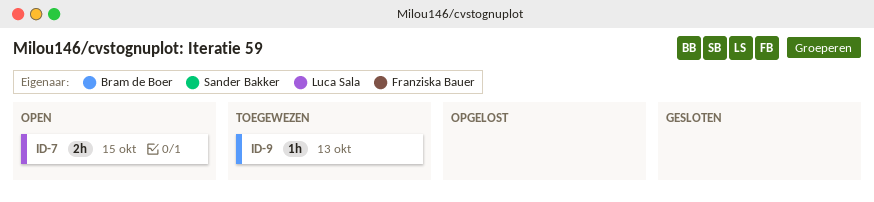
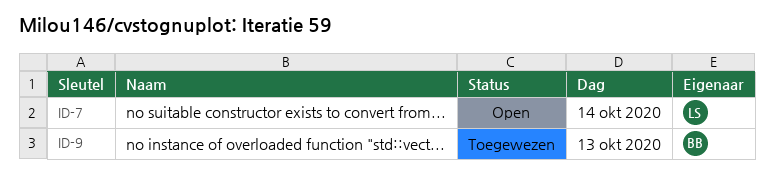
ID-7, day: Oct 15 -> Oct 14

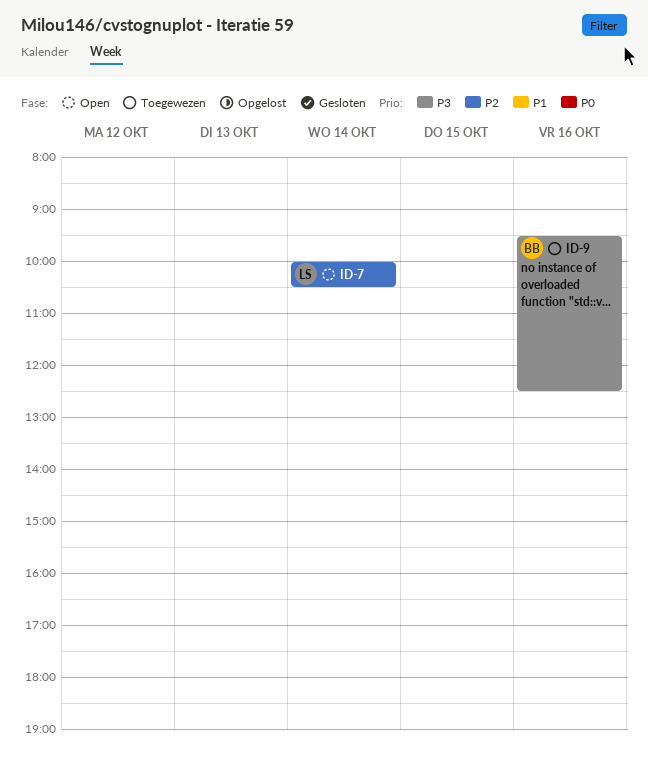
ID-9, day: Oct 13 -> Oct 16

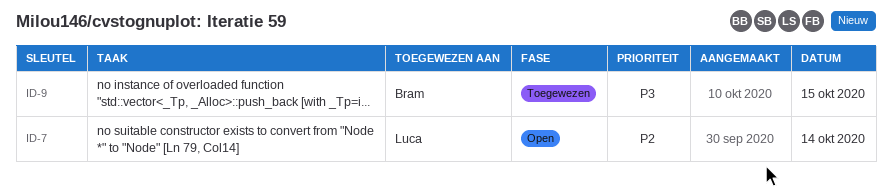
ID-9, day: Oct 16 -> Oct 15

